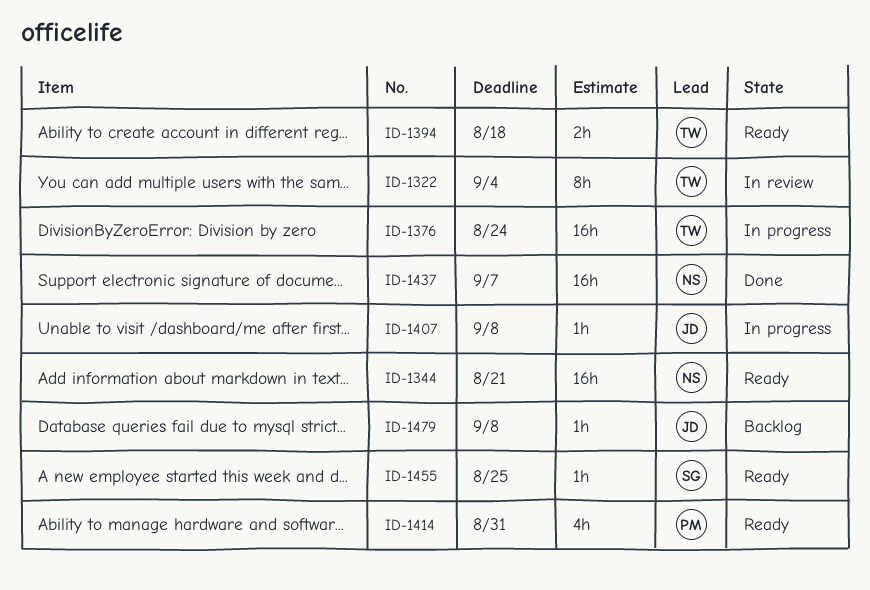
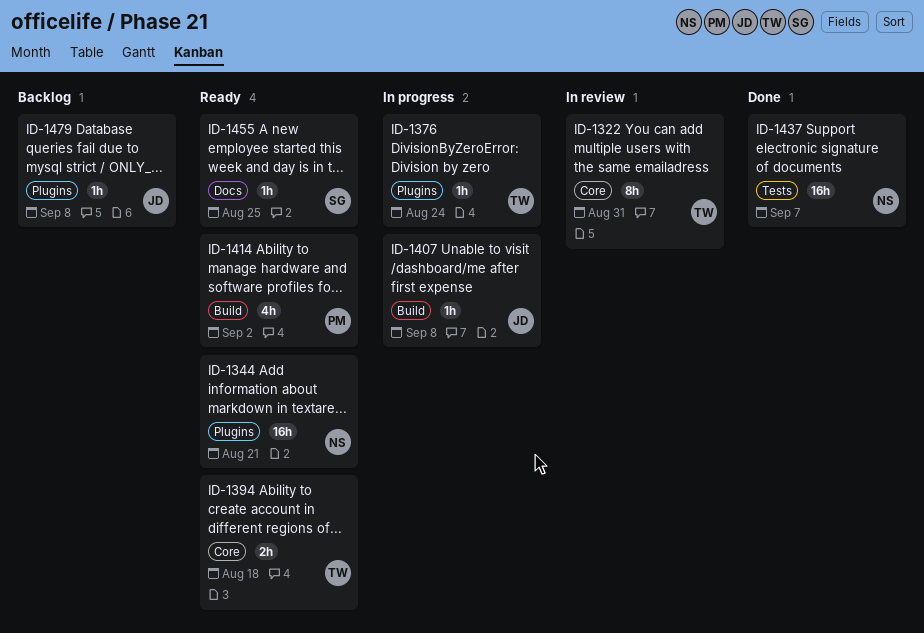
ID-1322, due: Sep 4 -> Aug 31
ID-1376, estimate: 16h -> 1h
ID-1414, due: Aug 31 -> Sep 2

